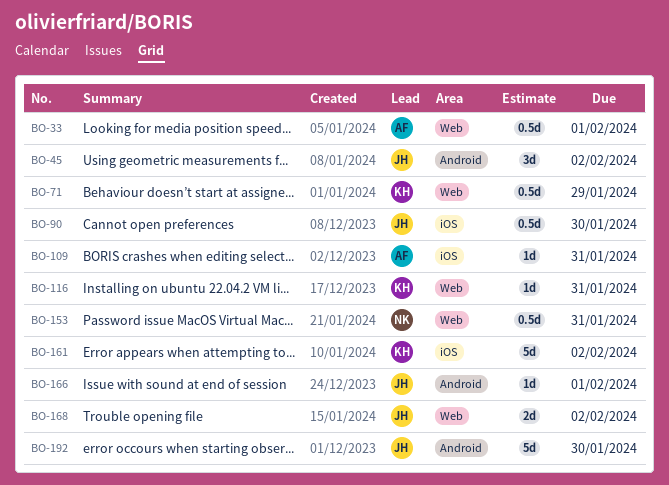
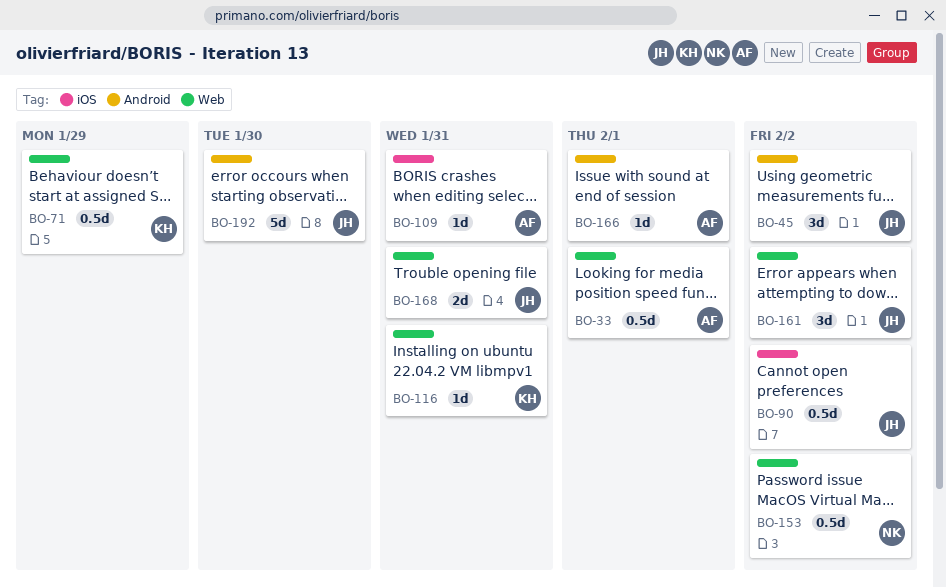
BO-90, due: Jan 30 -> Feb 2
BO-153, due: Jan 31 -> Feb 2
BO-161, owner: KH -> JH
BO-161, label: iOS -> Web
BO-161, estimate: 5d -> 3d
BO-166, owner: JH -> AF
BO-168, due: Feb 2 -> Jan 31

